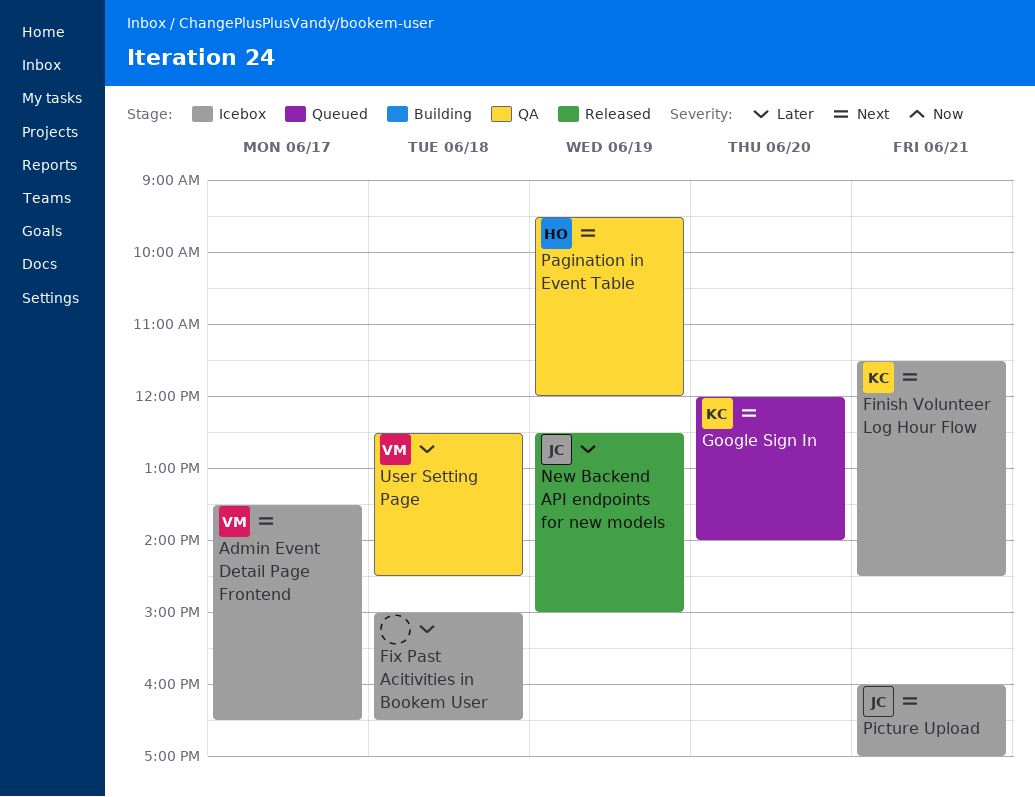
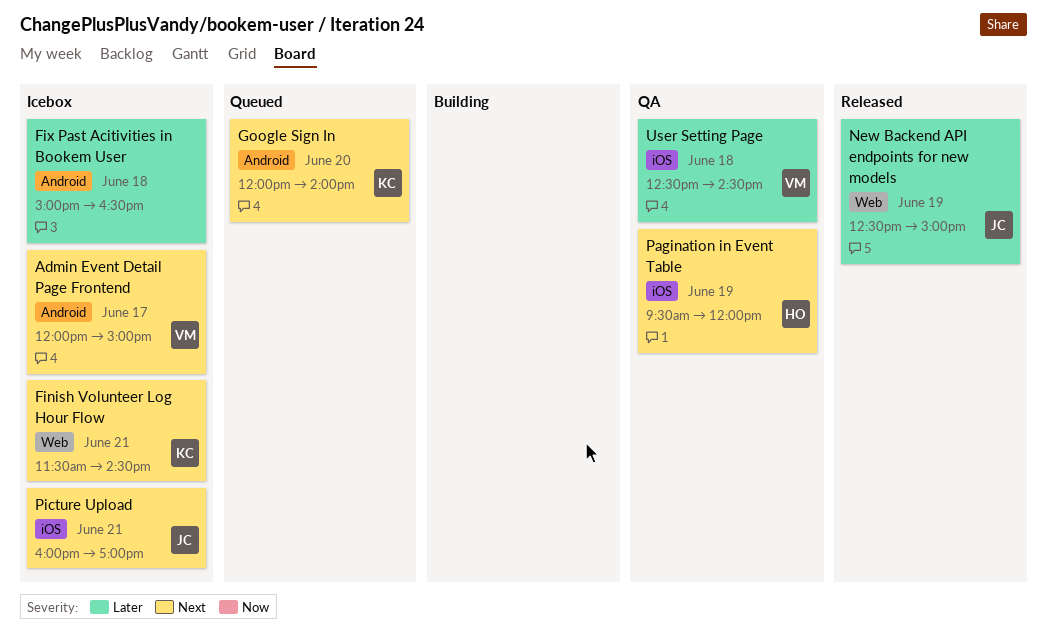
Admin Event Detail Page Frontend, begins: 13:30 -> 12:00
Admin Event Detail Page Frontend, ends: 16:30 -> 15:00

